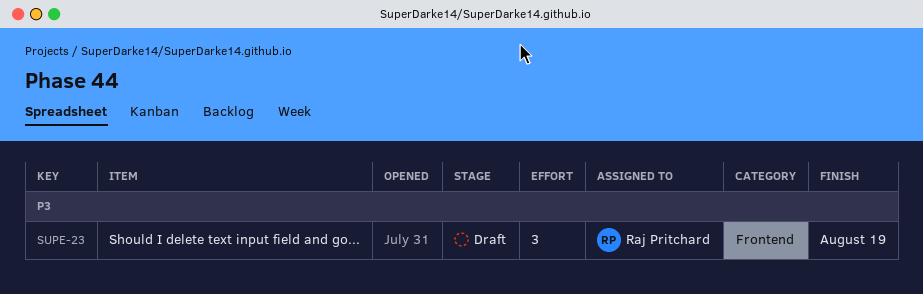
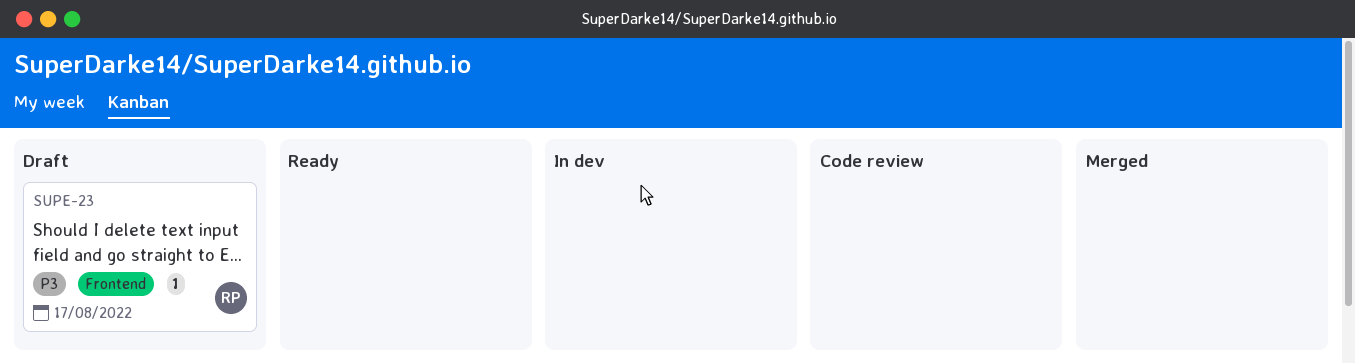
SUPE-23, estimate: 3 -> 1
SUPE-23, due: Aug 19 -> Aug 17

